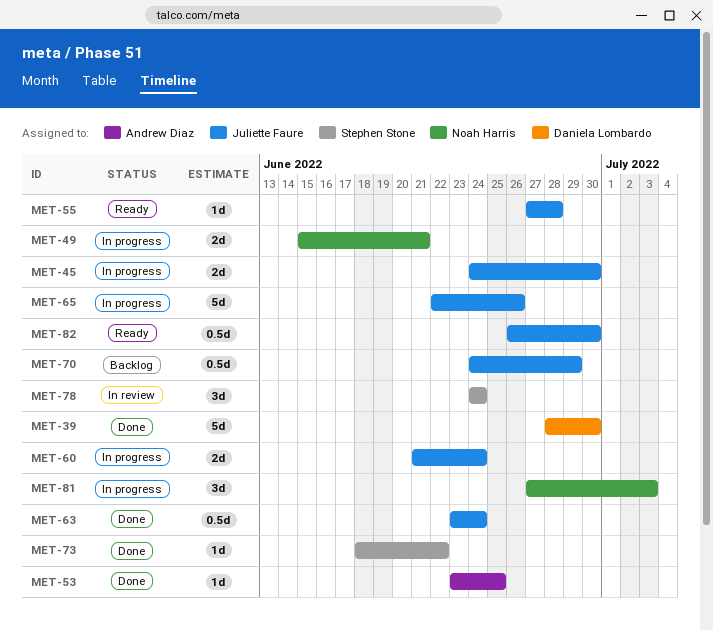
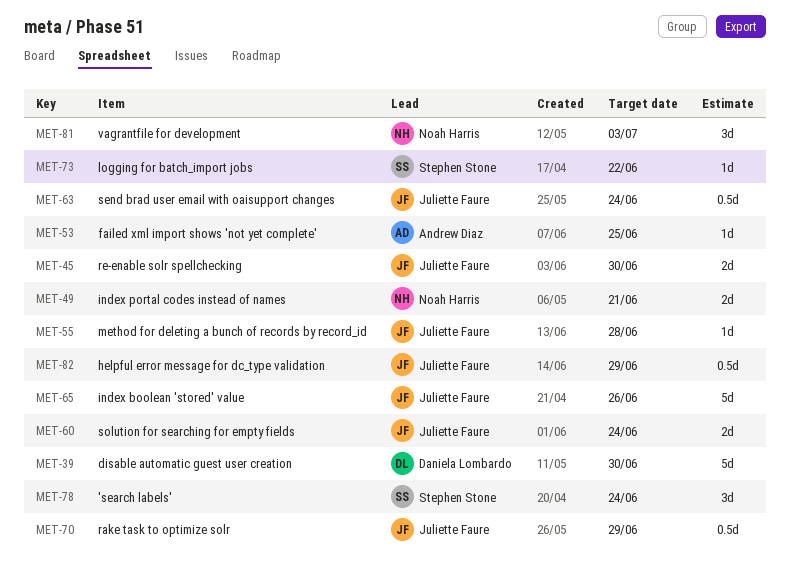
MET-82, due: Jun 30 -> Jun 29

